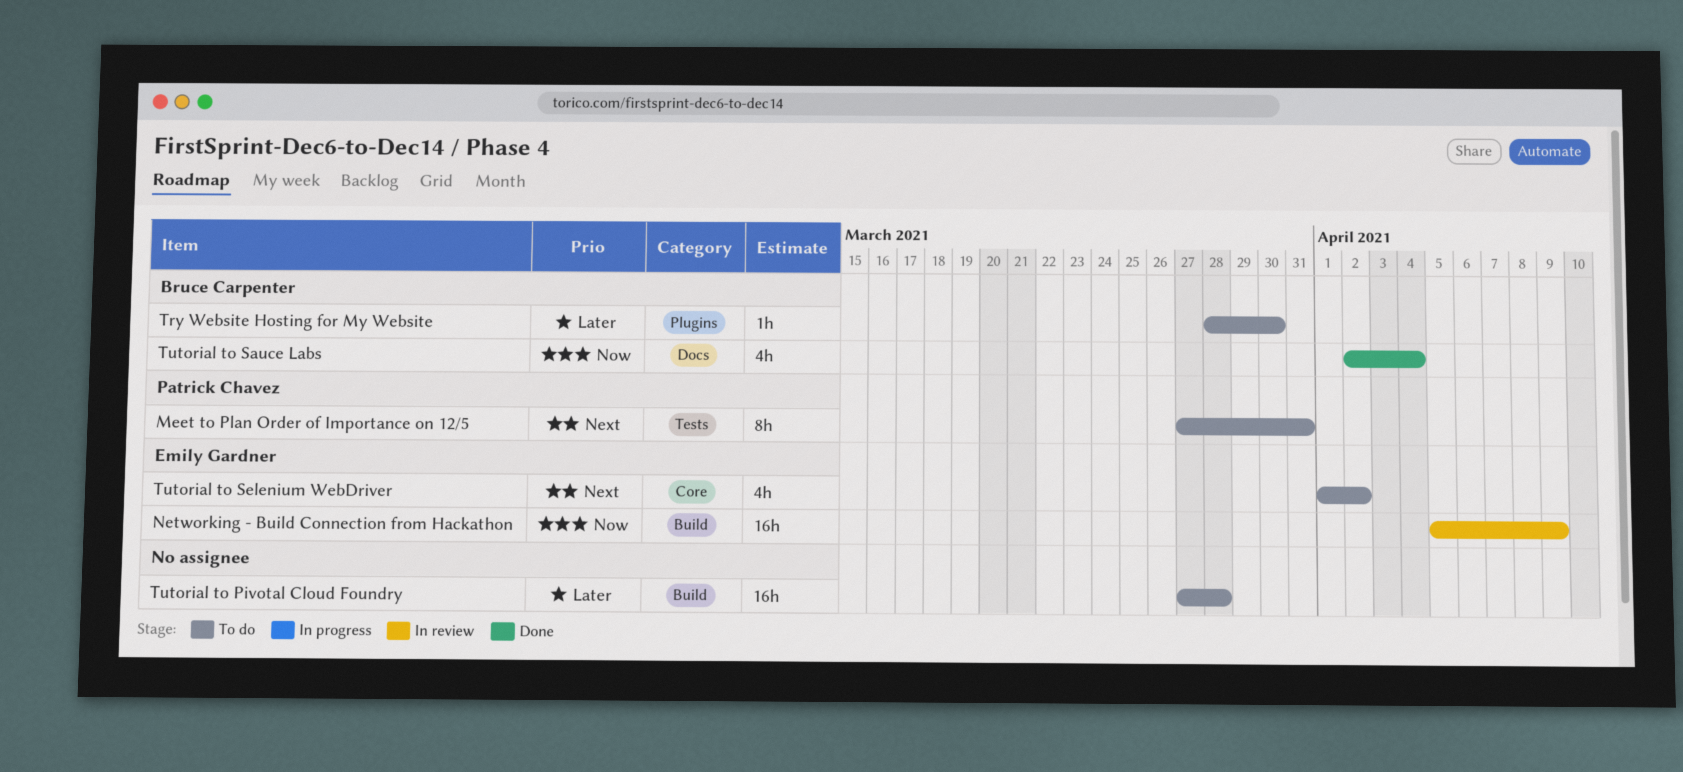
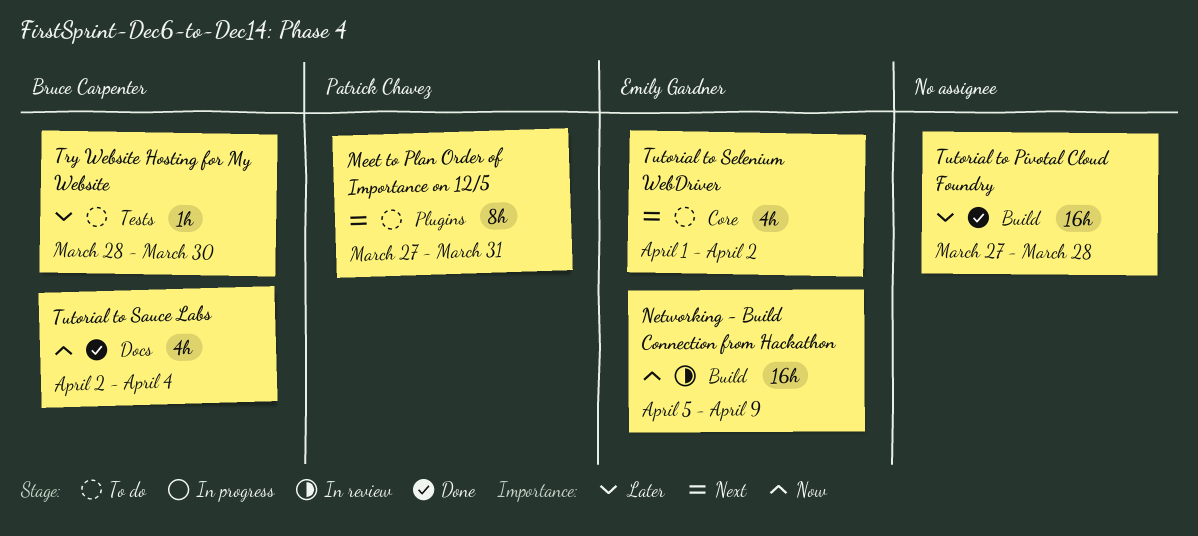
Meet to Plan Order of Importance on 12/5, label: Tests -> Plugins
Try Website Hosting for My Website, label: Plugins -> Tests
Tutorial to Pivotal Cloud Foundry, status: To do -> Done

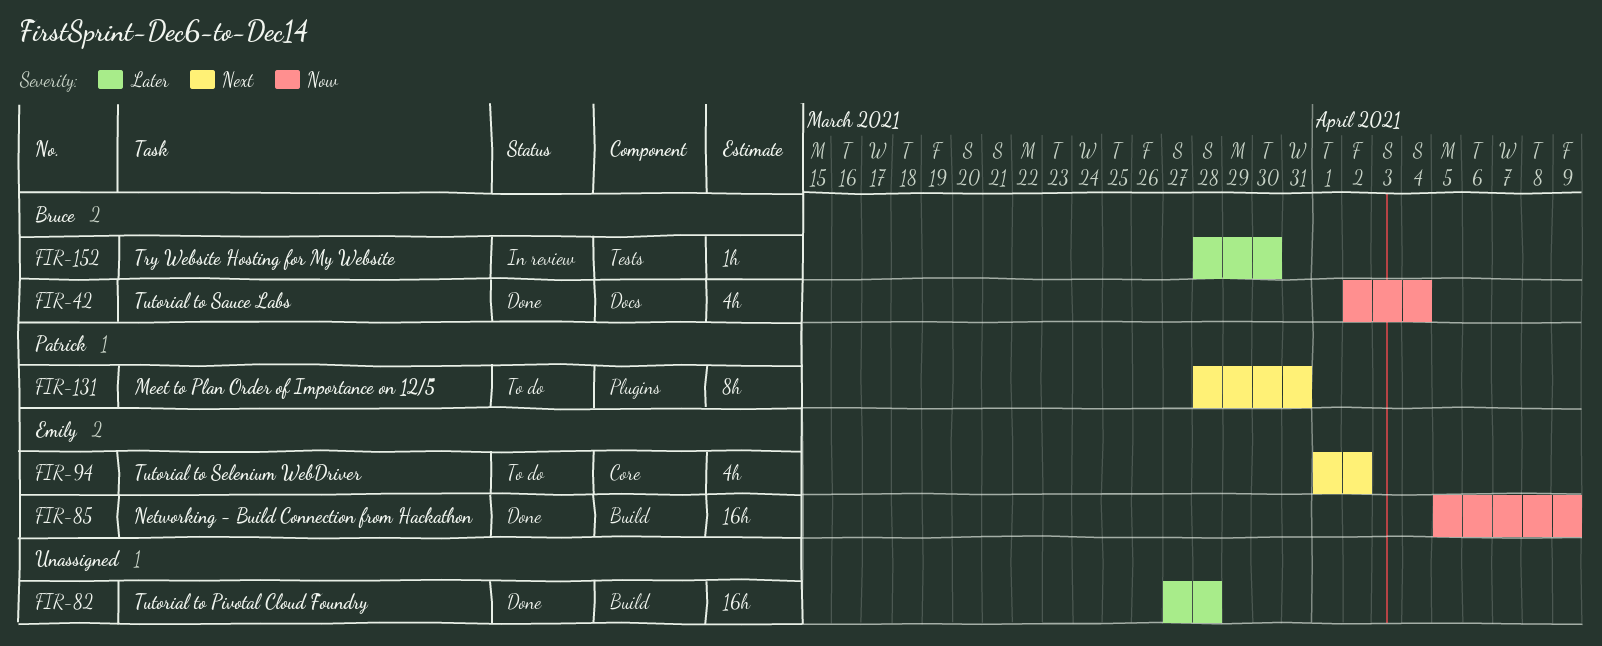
Meet to Plan Order of Importance on 12/5, start: Mar 27 -> Mar 28
Networking - Build Connection from Hackathon, status: In review -> Done
Try Website Hosting for My Website, status: To do -> In review

